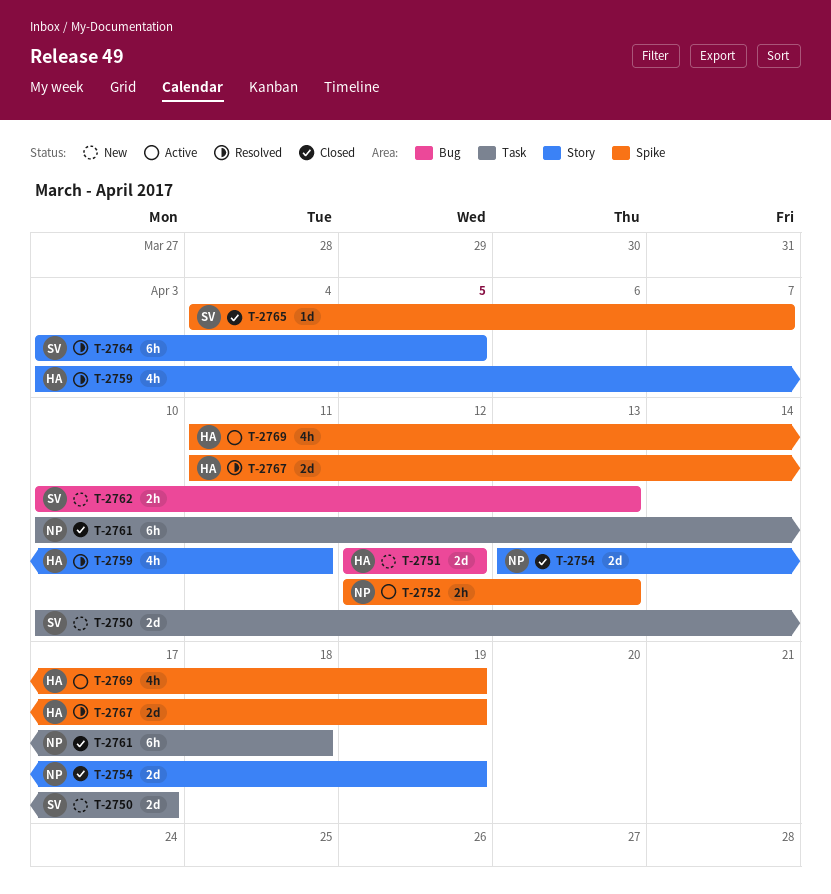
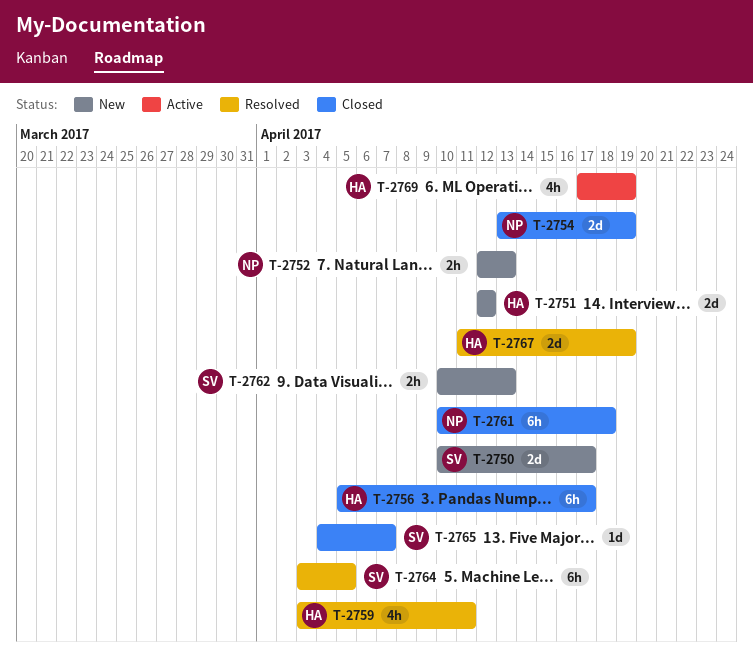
T-2752, status: Active -> New
T-2756: none -> present
T-2769, start: Apr 11 -> Apr 17

